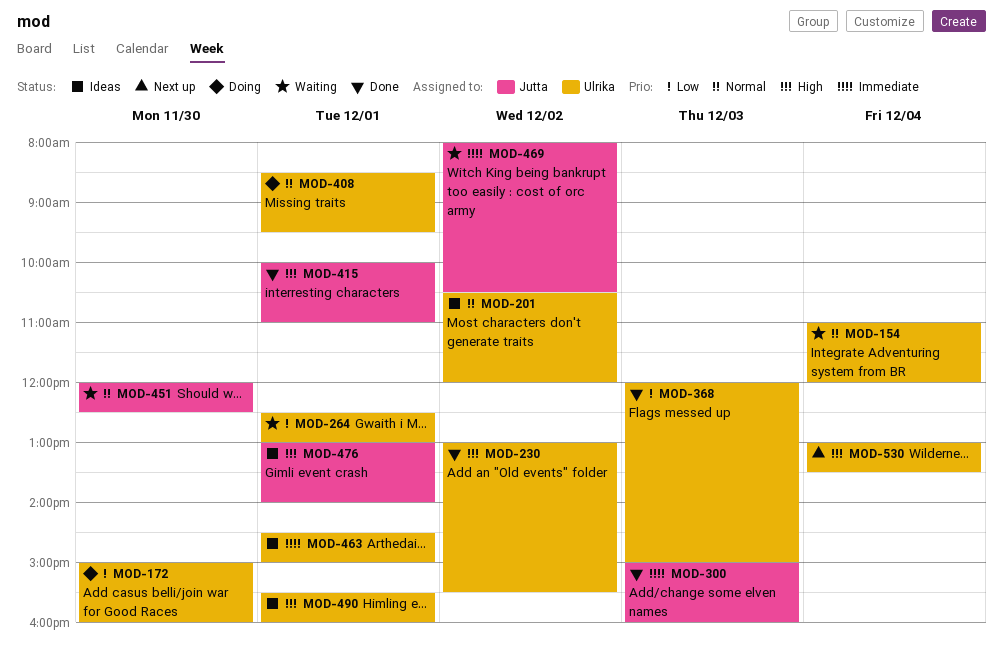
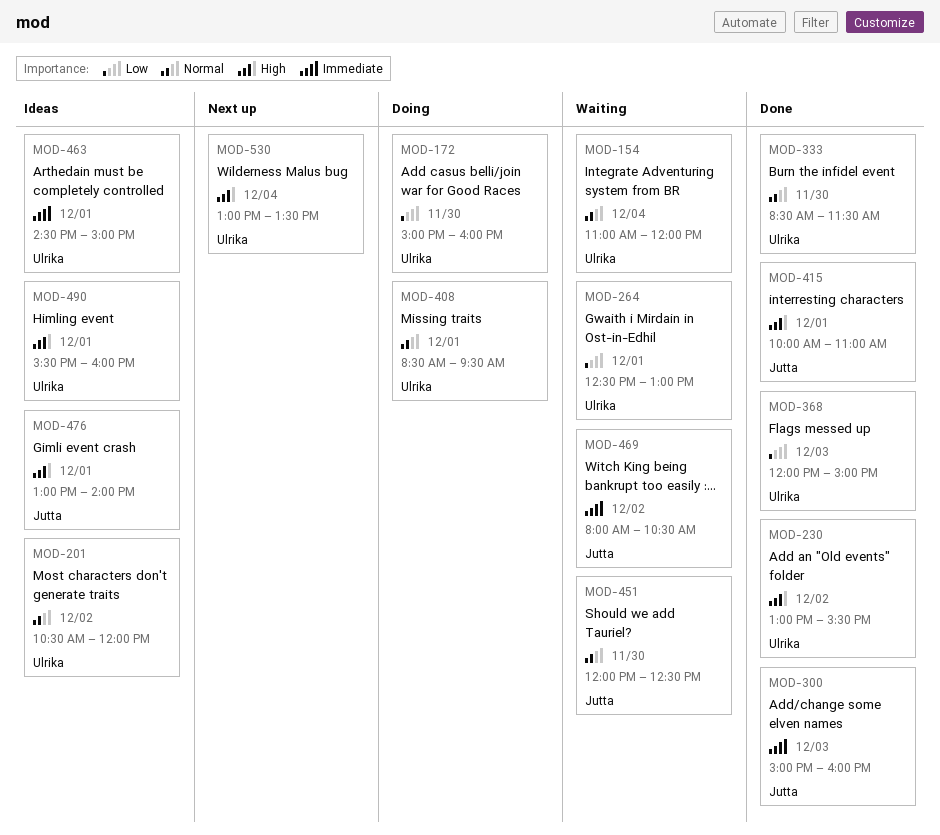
MOD-333: none -> present

